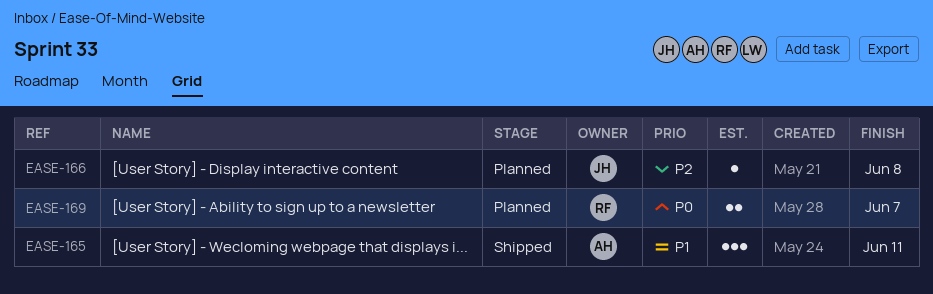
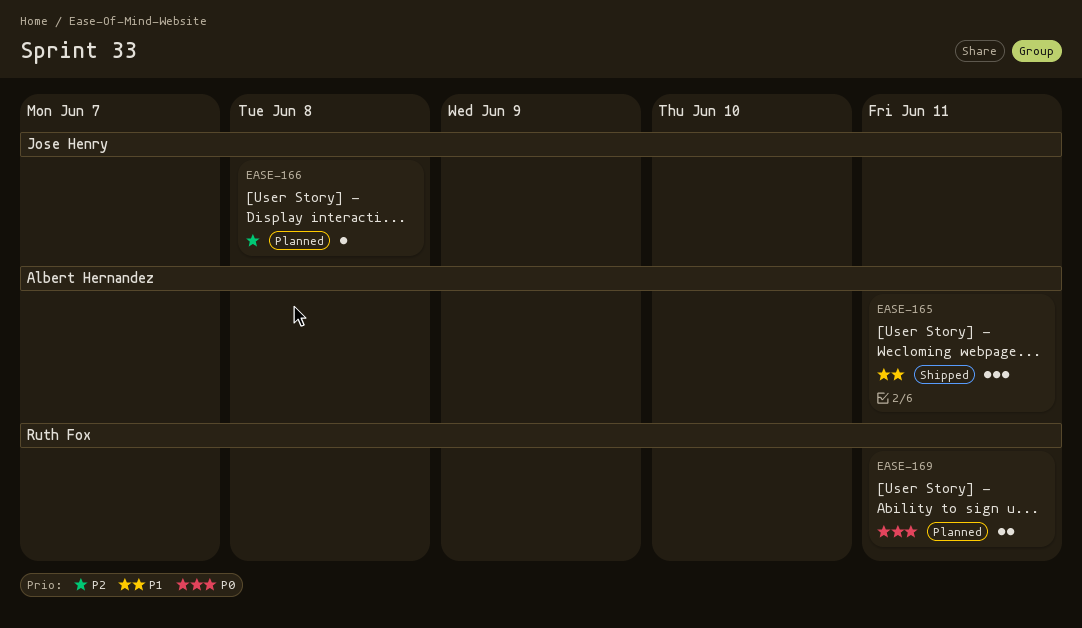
EASE-169, due: Jun 7 -> Jun 11

